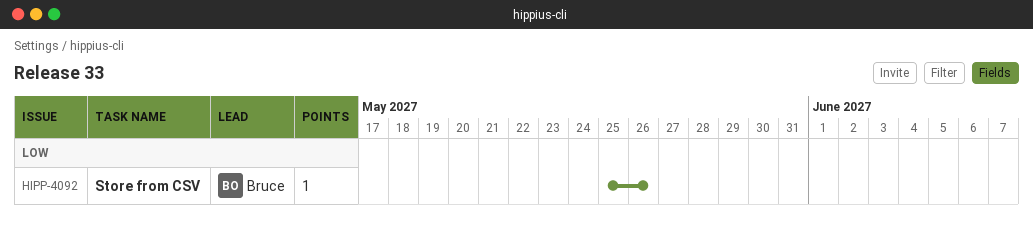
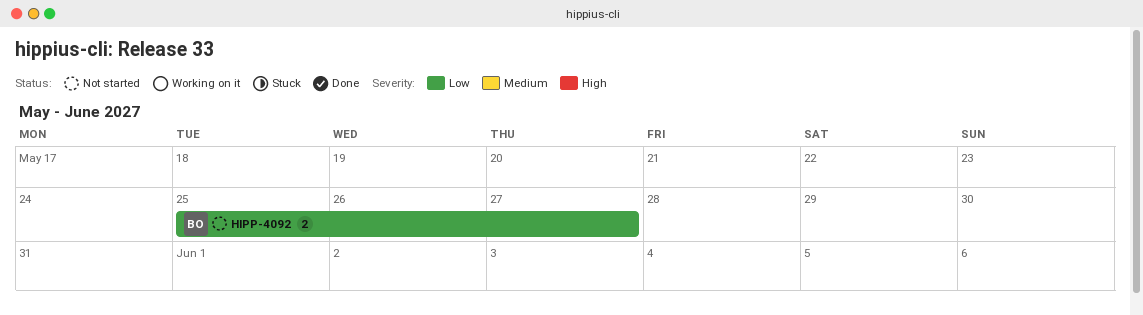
HIPP-4092, estimate: 1 -> 2
HIPP-4092, due: May 26 -> May 27

